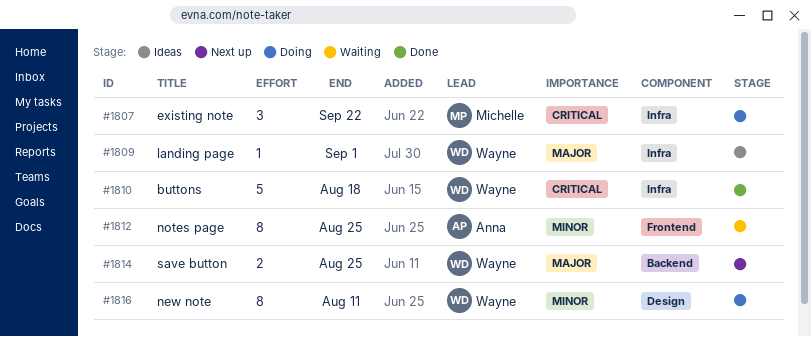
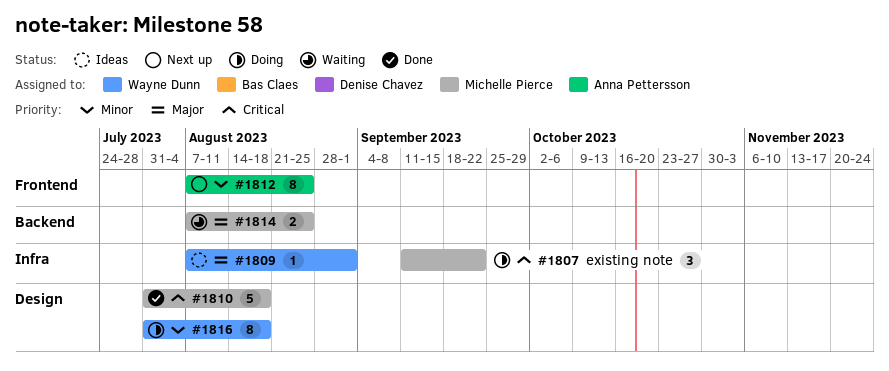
#1810, owner: Wayne Dunn -> Michelle Pierce
#1810, label: Infra -> Design
#1812, status: Waiting -> Next up
#1814, status: Next up -> Waiting
#1814, owner: Wayne Dunn -> Michelle Pierce
#1816, due: Aug 11 -> Aug 18

